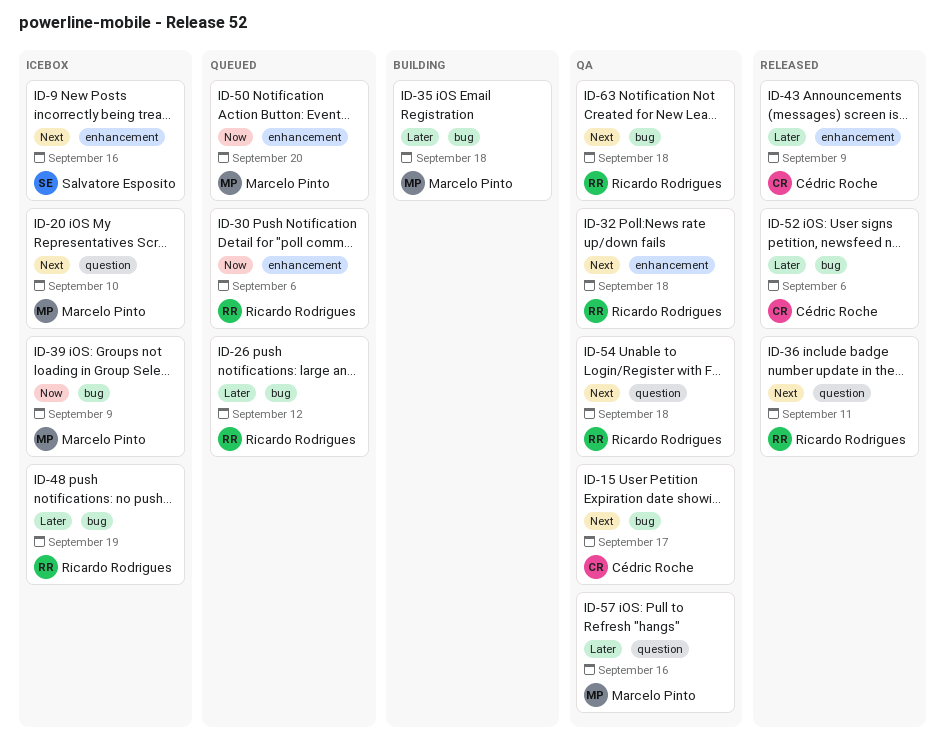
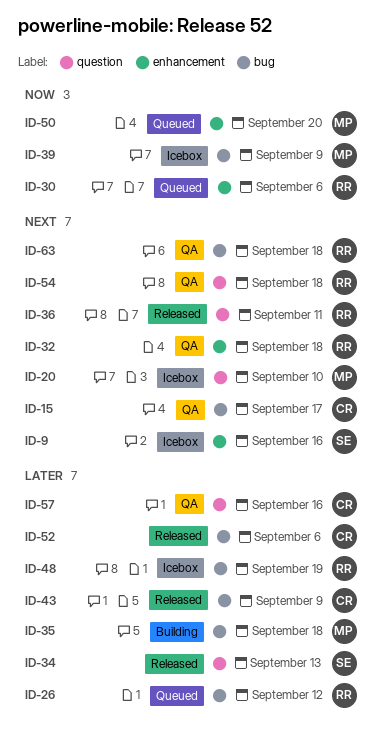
ID-34: none -> present
ID-43, label: enhancement -> bug
ID-57, owner: Marcelo Pinto -> Cédric Roche

